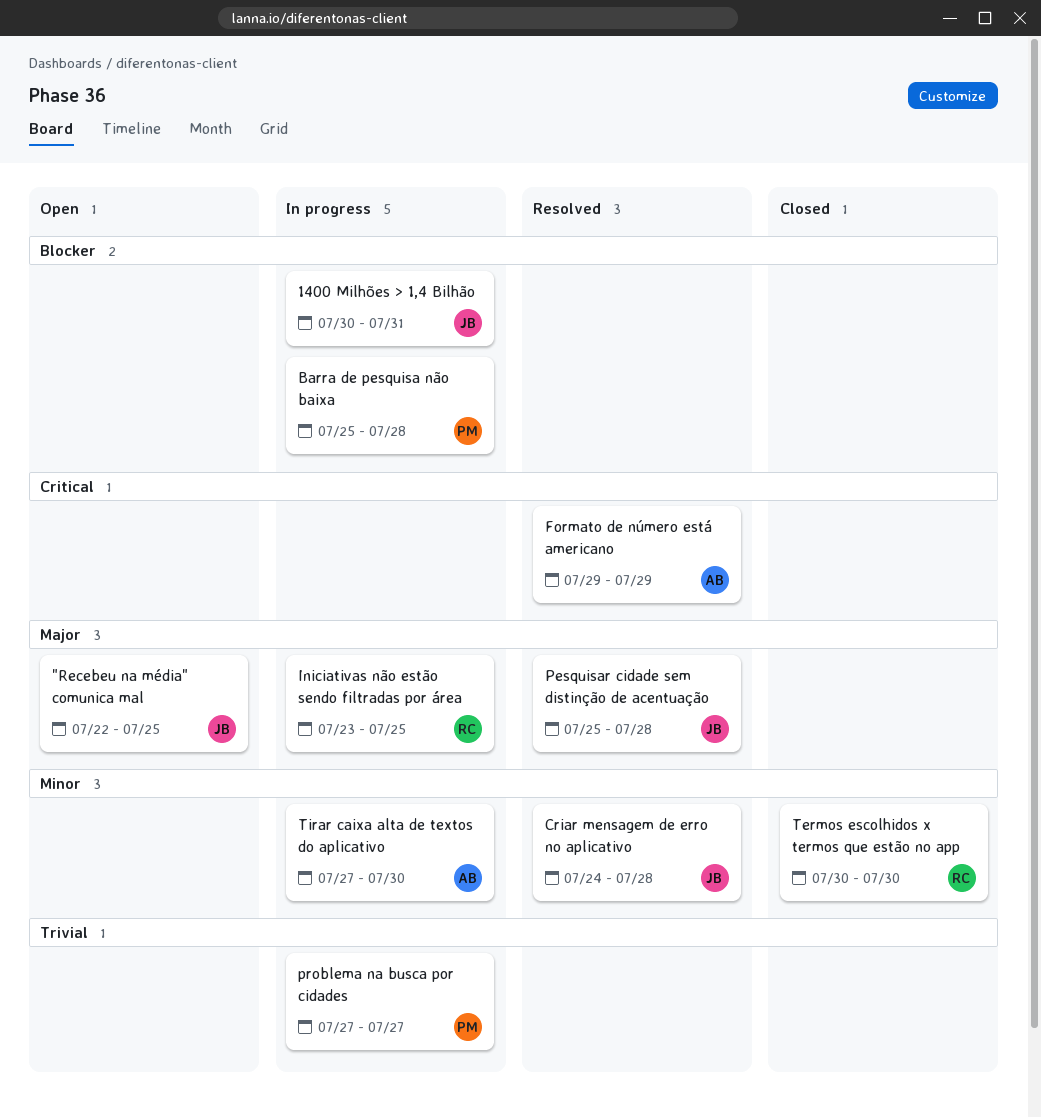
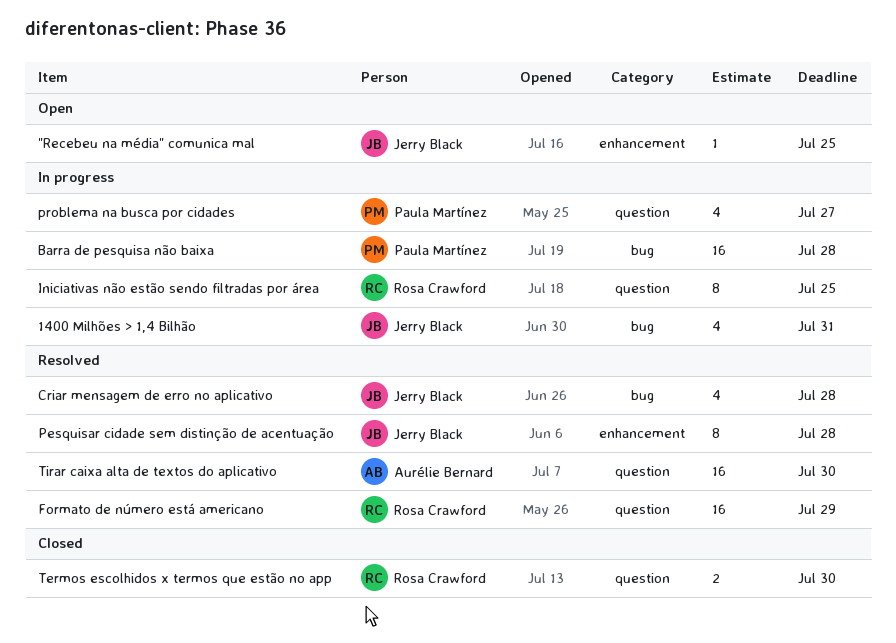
Formato de número está americano, owner: Aurélie Bernard -> Rosa Crawford
Tirar caixa alta de textos do aplicativo, status: In progress -> Resolved

